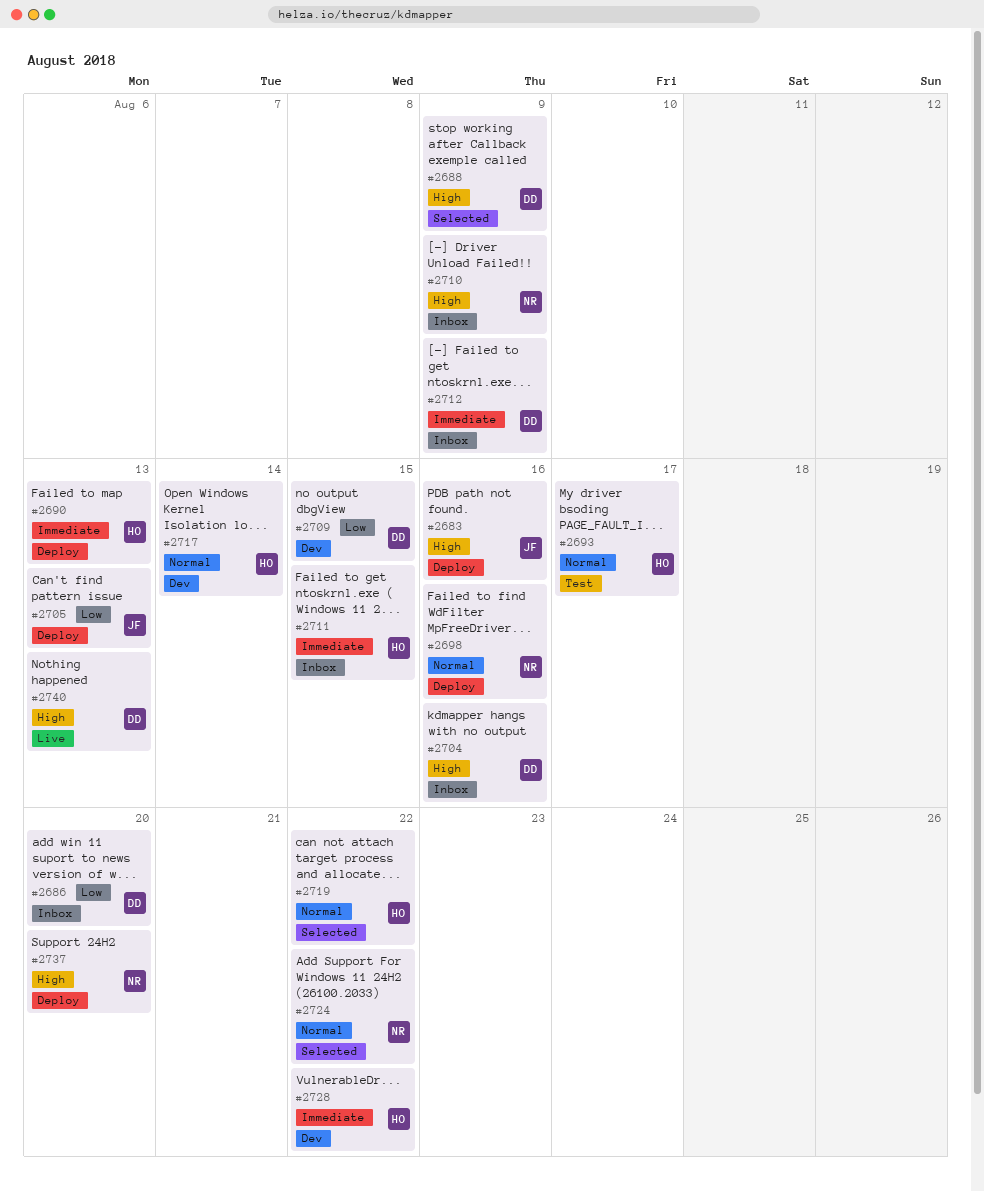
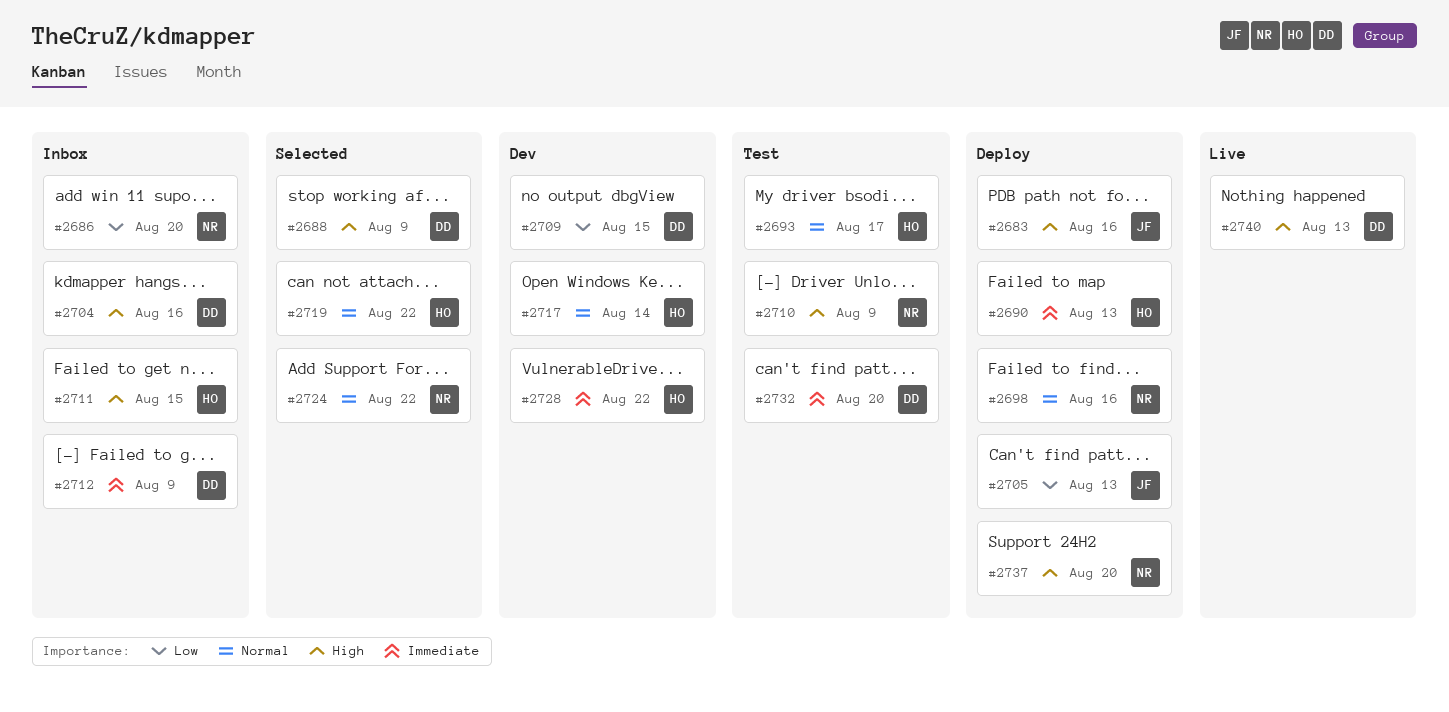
#2686, owner: DD -> NR
#2710, status: Inbox -> Test
#2711, priority: Immediate -> High
#2732: none -> present

